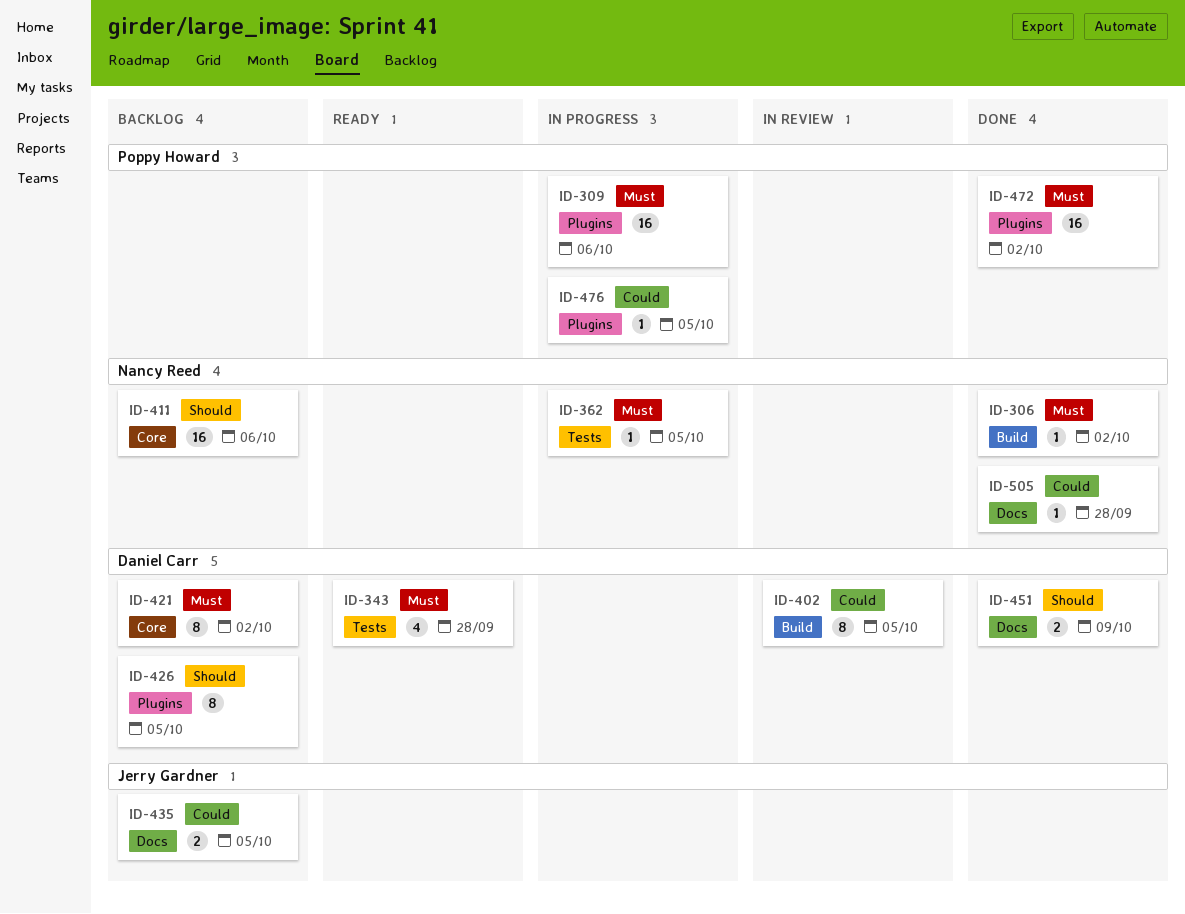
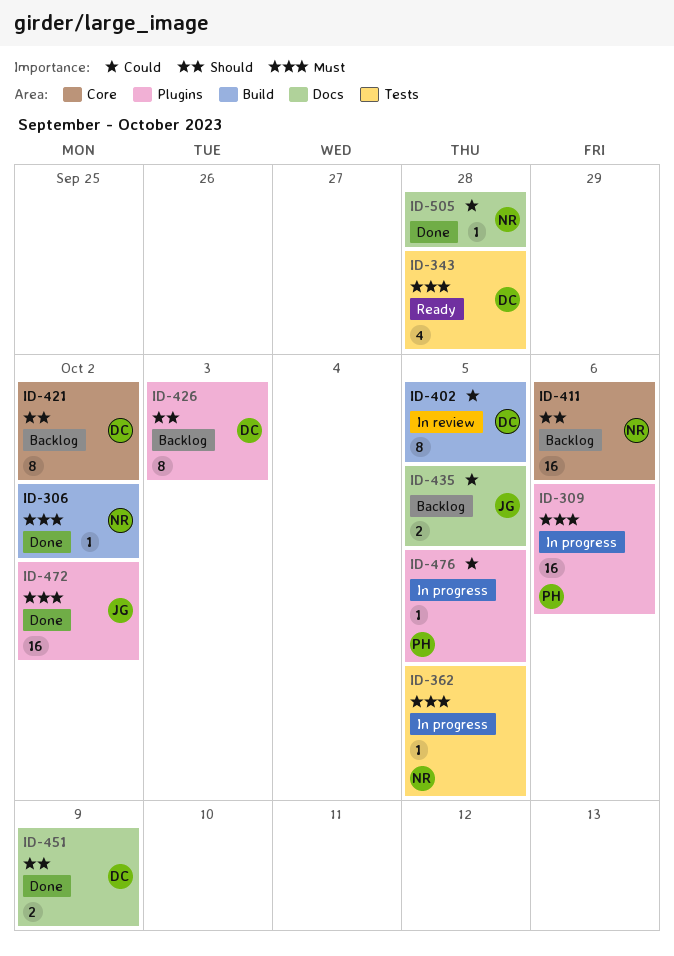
ID-421, priority: Must -> Should
ID-426, due: Oct 5 -> Oct 3
ID-472, owner: Poppy Howard -> Jerry Gardner

